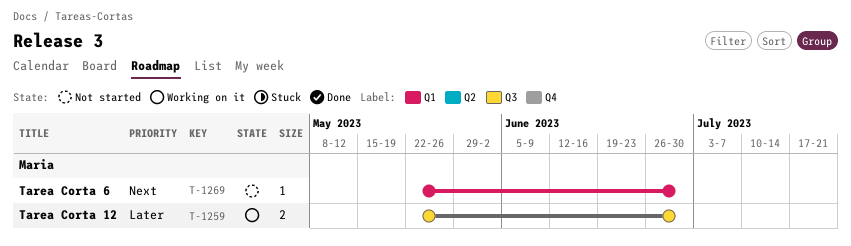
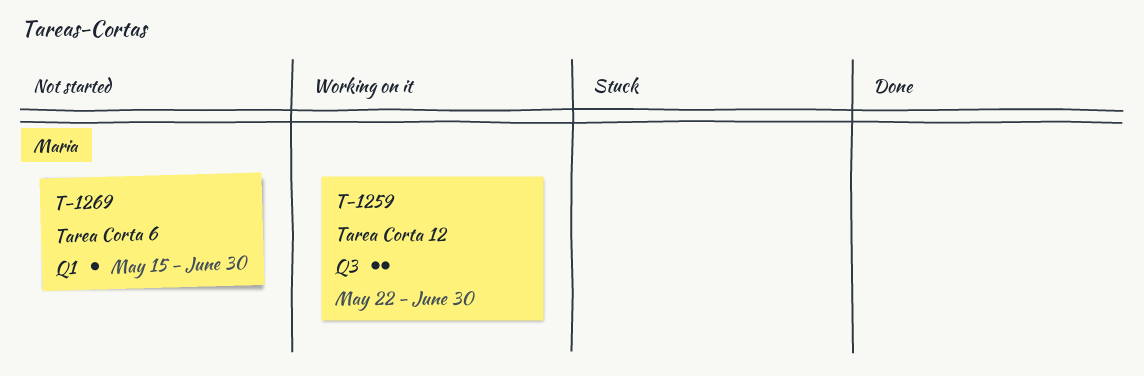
T-1269, start: May 22 -> May 15

